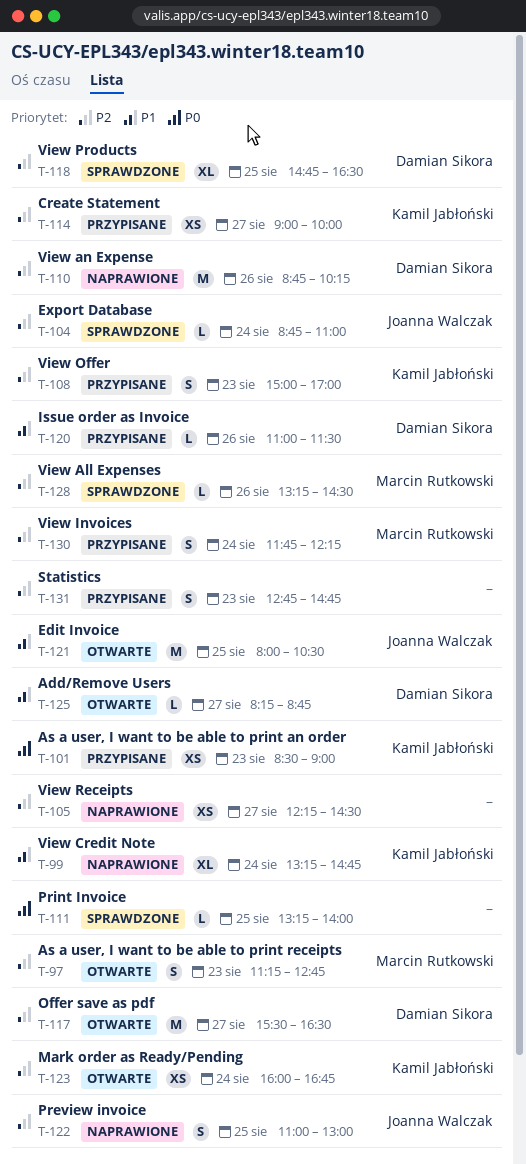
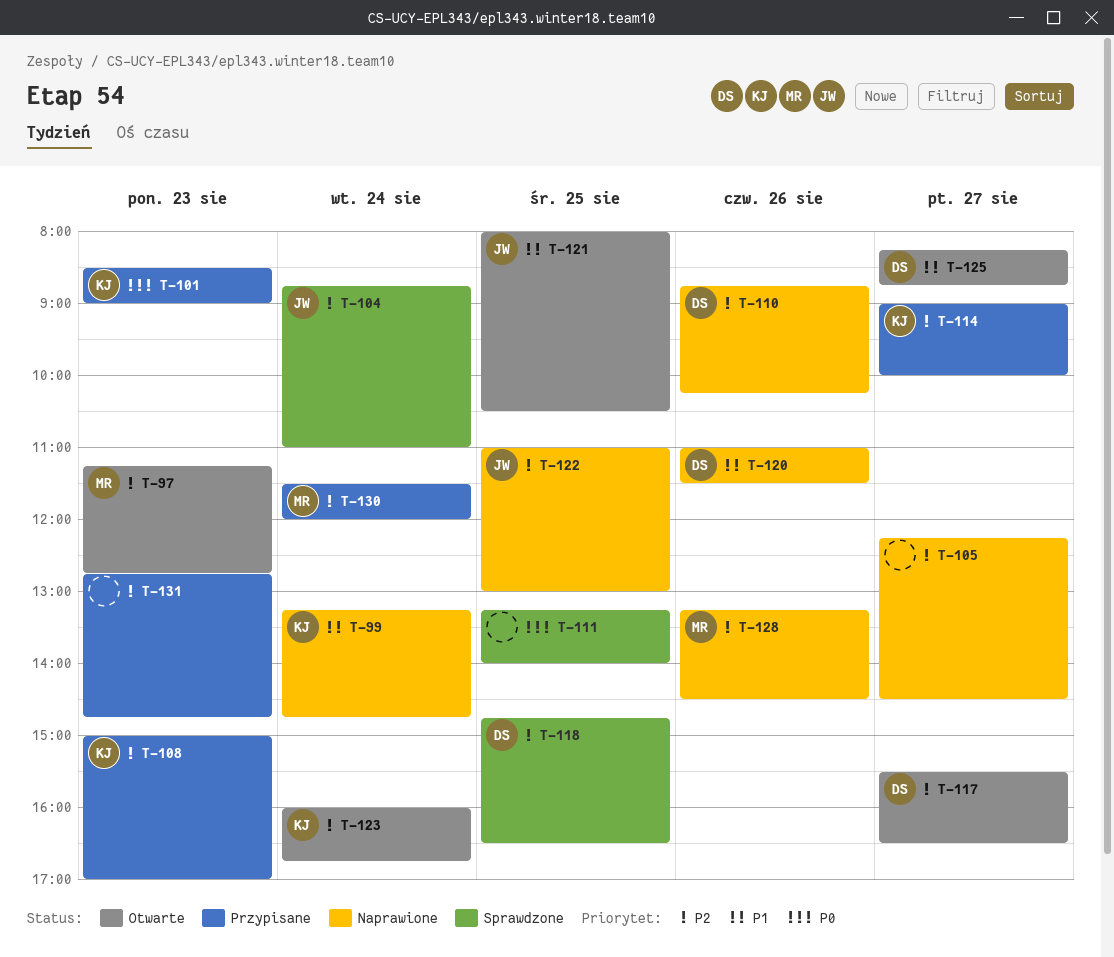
T-120, status: Przypisane -> Naprawione
T-128, status: Sprawdzone -> Naprawione
T-130, begins: 11:45 -> 11:30
T-130, ends: 12:15 -> 12:00

